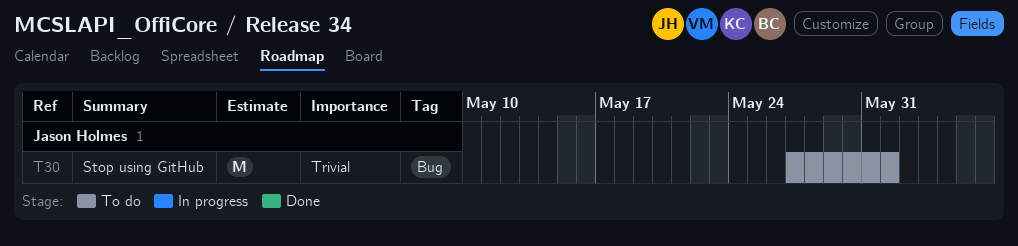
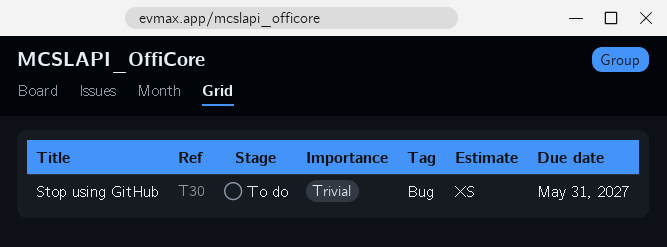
T30, estimate: M -> XS
T30, due: Jun 1 -> May 31

